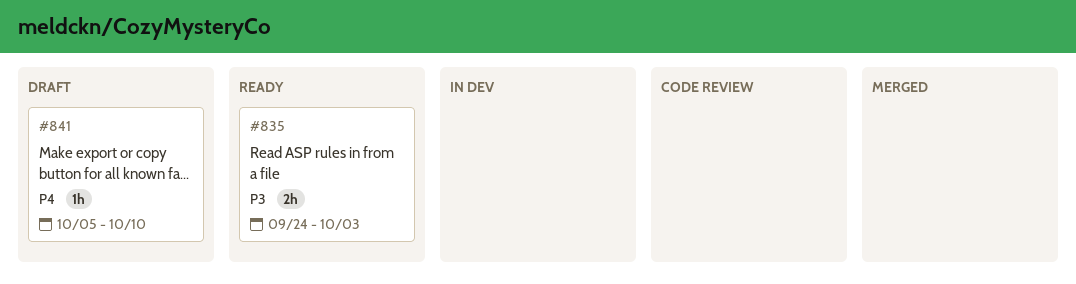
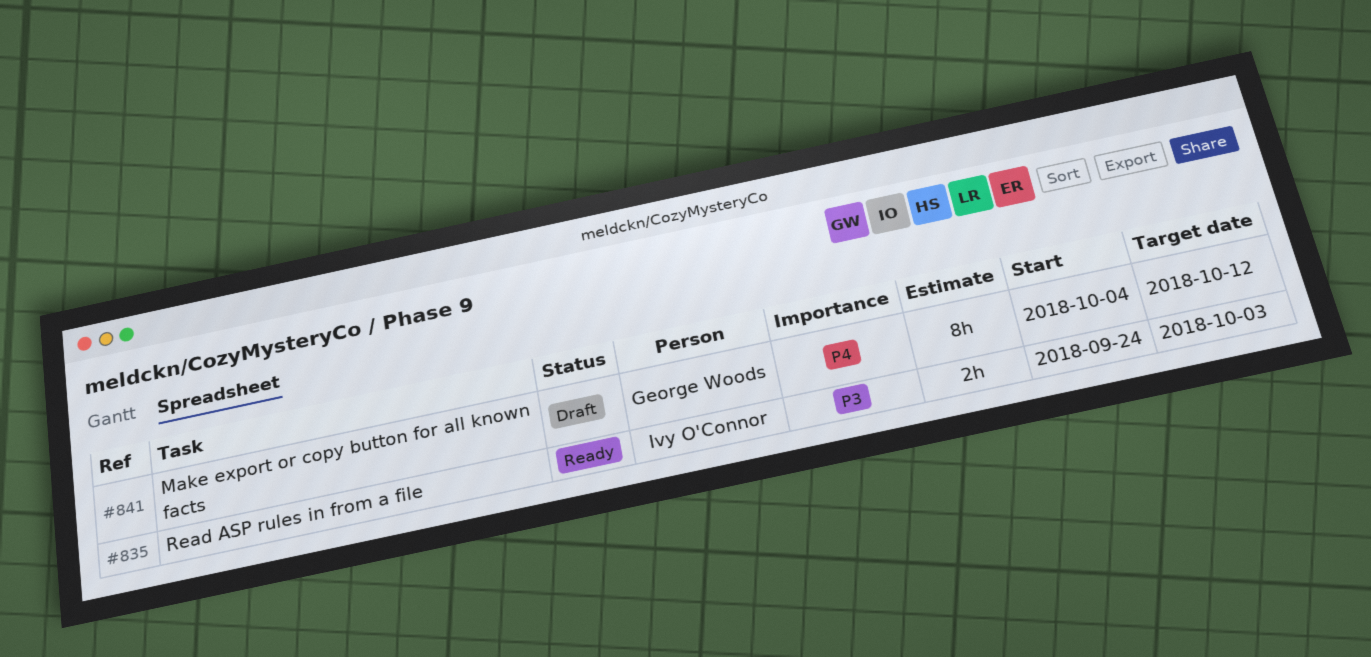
#841, estimate: 1h -> 8h
#841, start: Oct 5 -> Oct 4
#841, due: Oct 10 -> Oct 12

